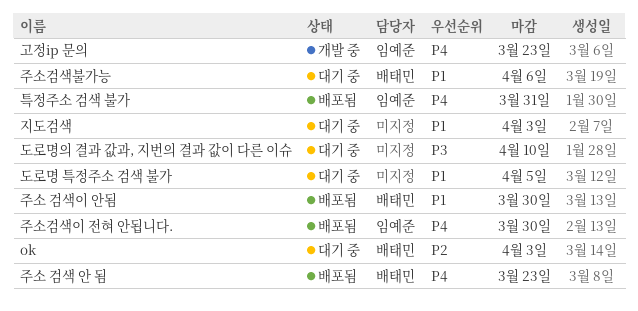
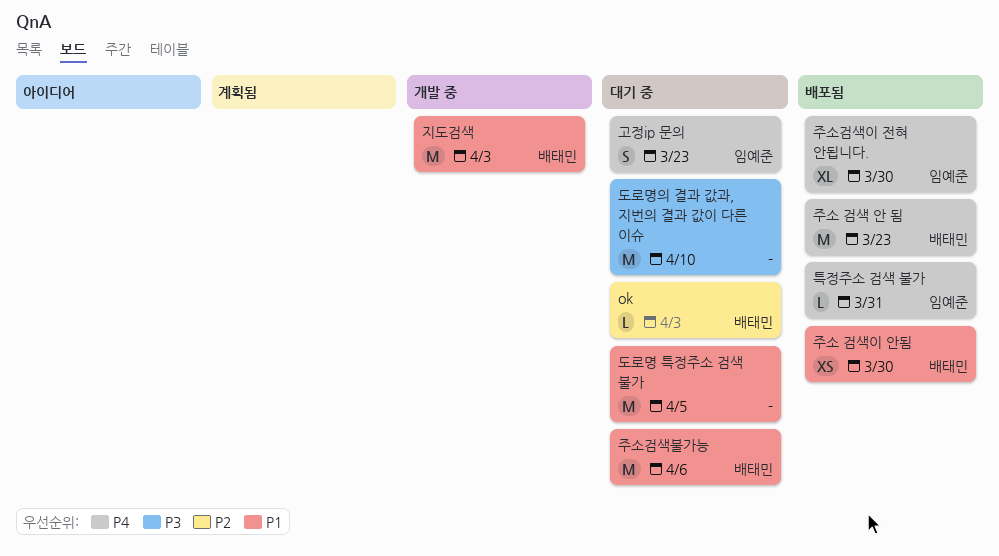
고정ip 문의, status: 개발 중 -> 대기 중
지도검색, status: 대기 중 -> 개발 중
지도검색, owner: none -> 배태민

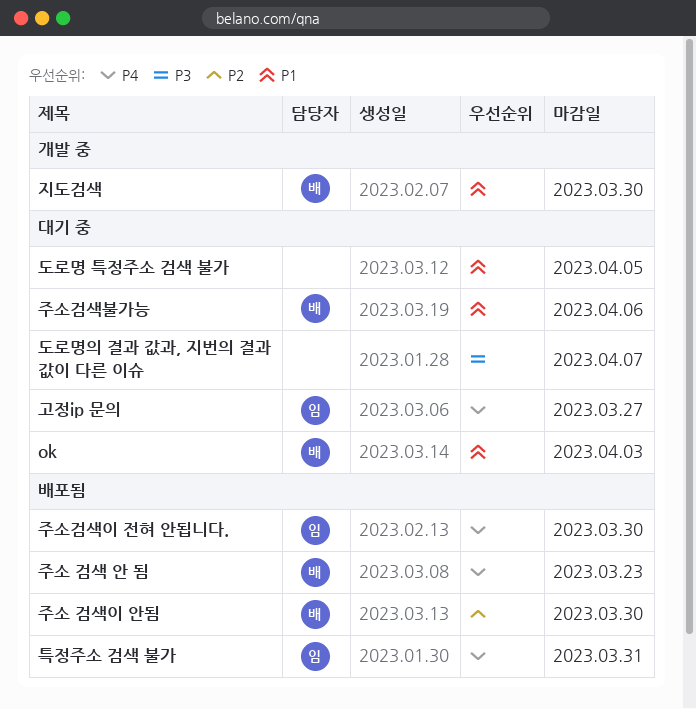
ok, priority: P2 -> P1
고정ip 문의, due: Mar 23 -> Mar 27
도로명의 결과 값과, 지번의 결과 값이 다른 이슈, due: Apr 10 -> Apr 7
주소 검색이 안됨, priority: P1 -> P2
지도검색, due: Apr 3 -> Mar 30

